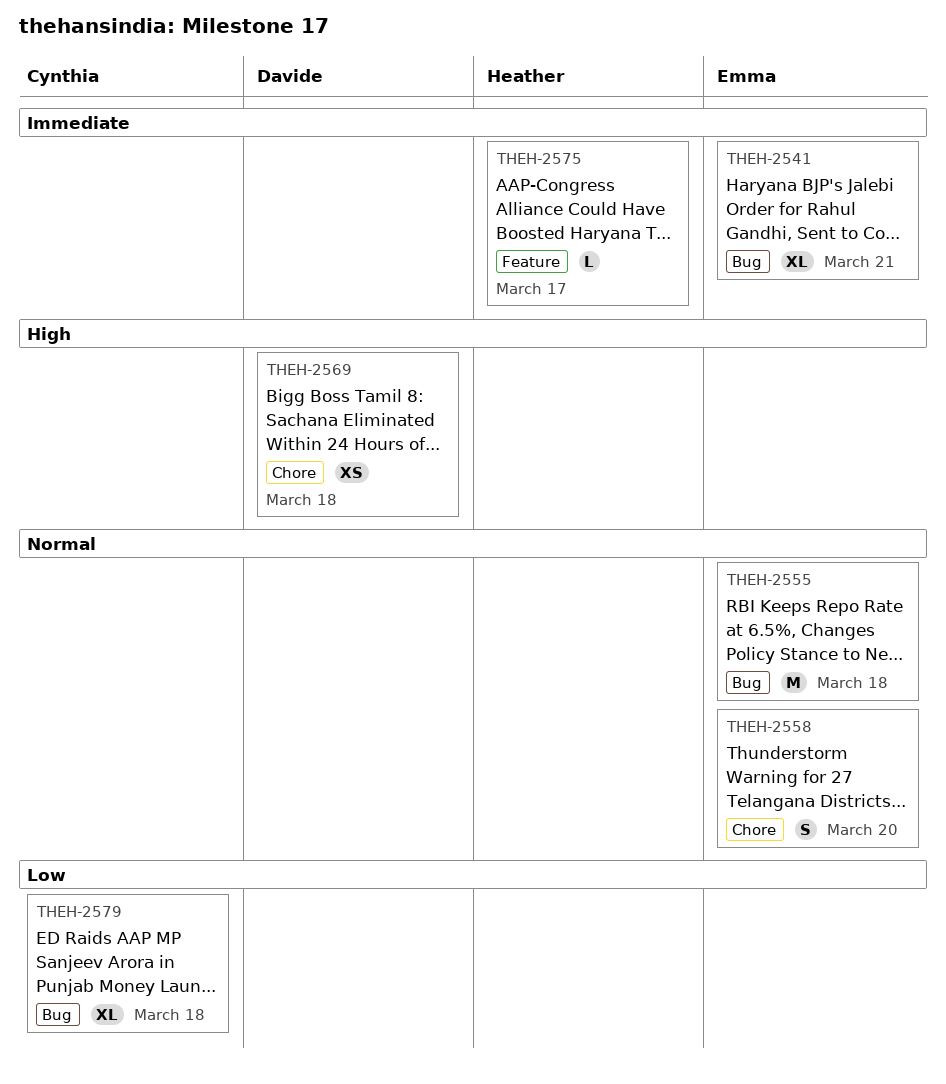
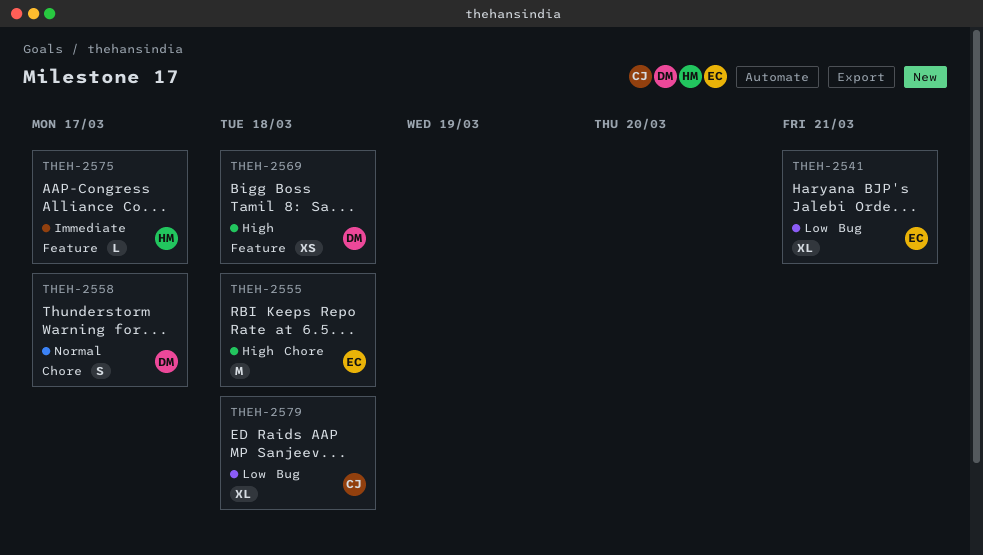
THEH-2541, priority: Immediate -> Low
THEH-2555, priority: Normal -> High
THEH-2555, label: Bug -> Chore
THEH-2558, owner: Emma -> Davide
THEH-2558, due: Mar 20 -> Mar 17
THEH-2569, label: Chore -> Feature

